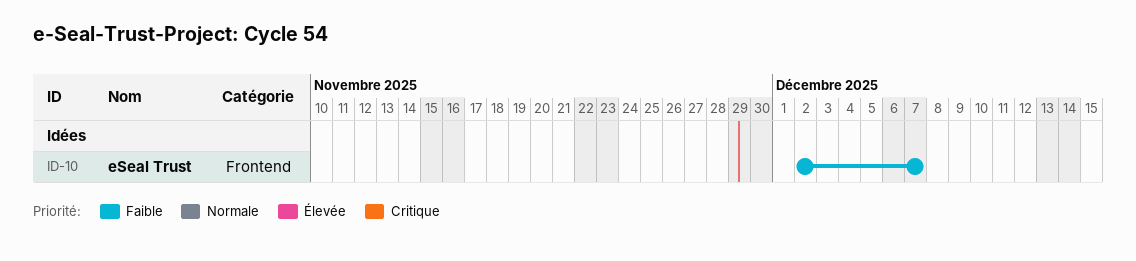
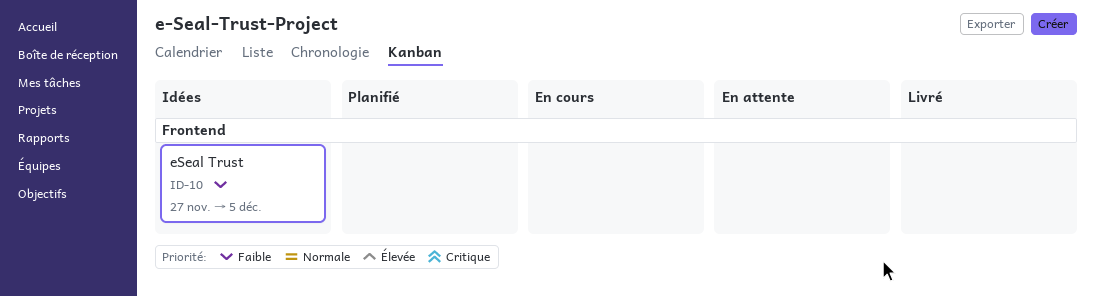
ID-10, start: Dec 2 -> Nov 27
ID-10, due: Dec 7 -> Dec 5

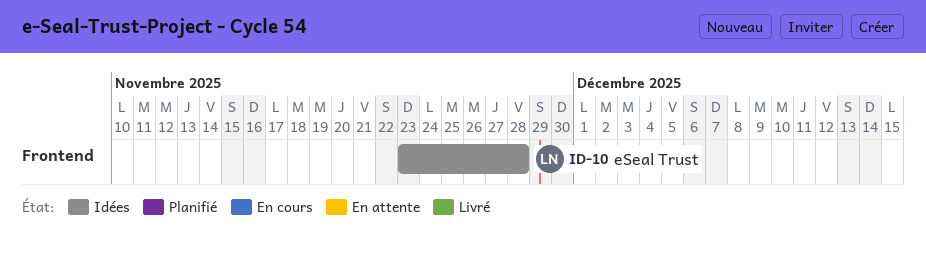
ID-10, start: Nov 27 -> Nov 23
ID-10, due: Dec 5 -> Nov 28

